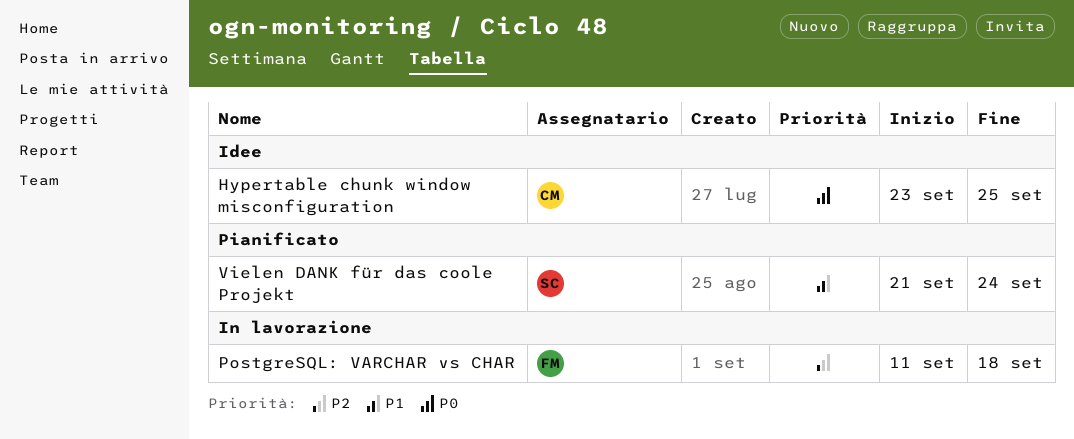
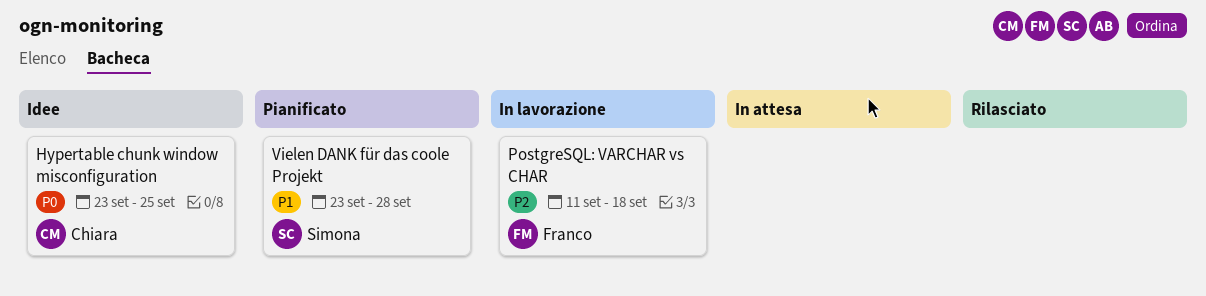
Vielen DANK für das coole Projekt, start: Sep 21 -> Sep 23
Vielen DANK für das coole Projekt, due: Sep 24 -> Sep 28

